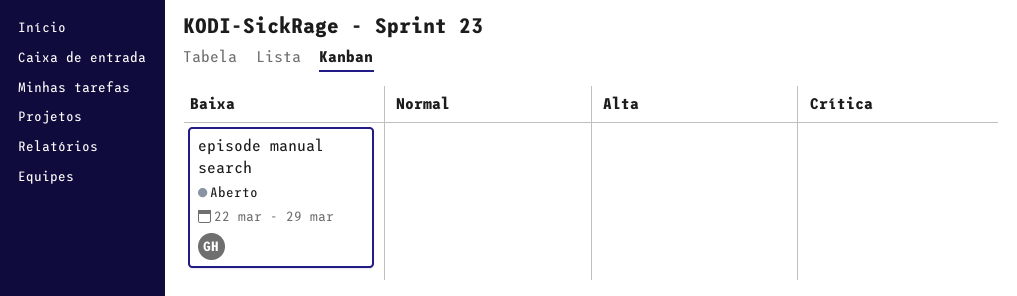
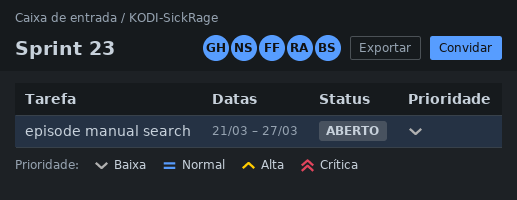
episode manual search, start: Mar 22 -> Mar 21
episode manual search, due: Mar 29 -> Mar 27

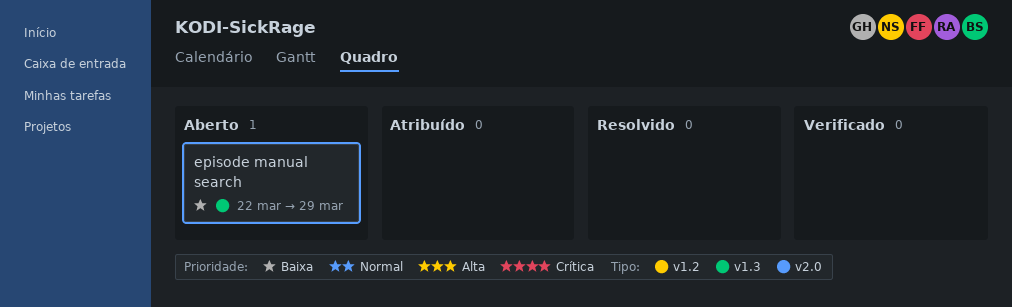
episode manual search, start: Mar 21 -> Mar 22
episode manual search, due: Mar 27 -> Mar 29

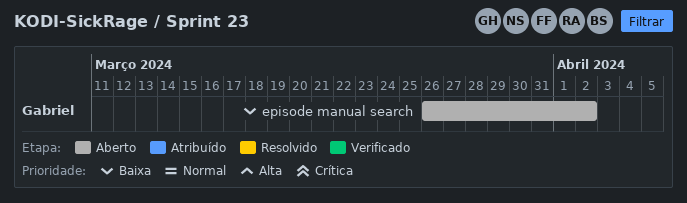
episode manual search, start: Mar 22 -> Mar 26
episode manual search, due: Mar 29 -> Apr 2

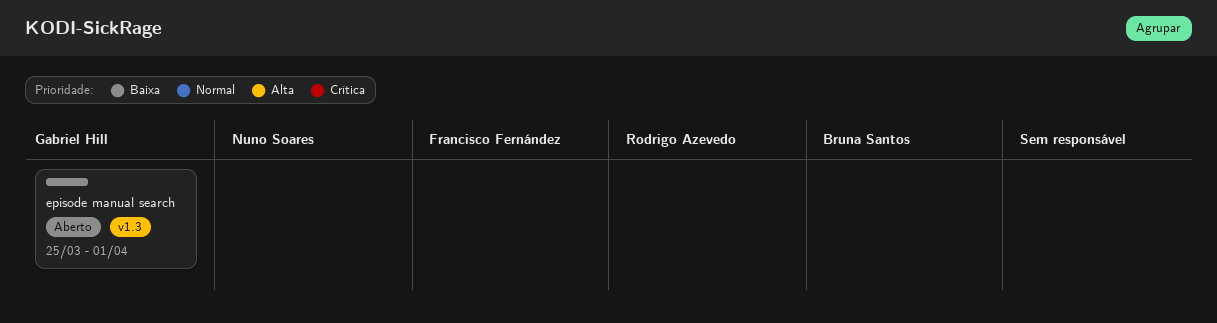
episode manual search, start: Mar 26 -> Mar 25
episode manual search, due: Apr 2 -> Apr 1

